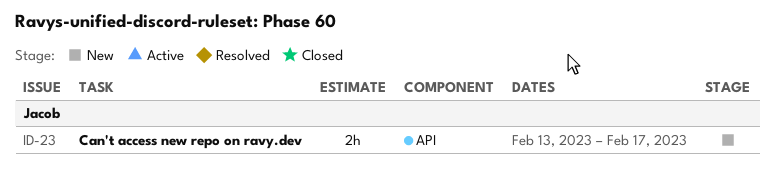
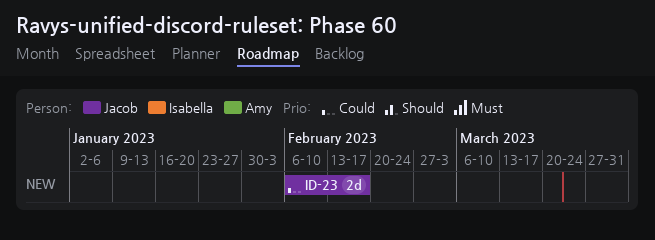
ID-23, estimate: 2h -> 2d
ID-23, start: Feb 13 -> Feb 6

